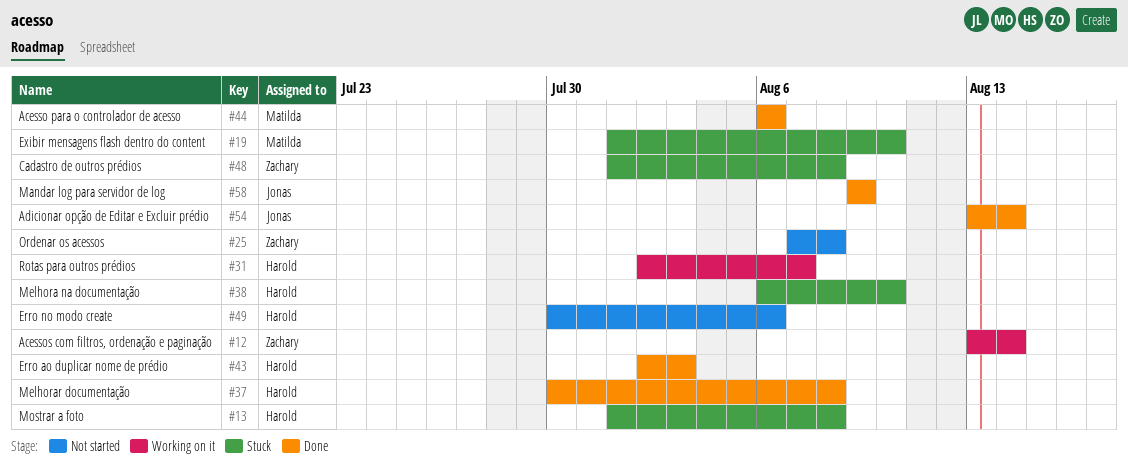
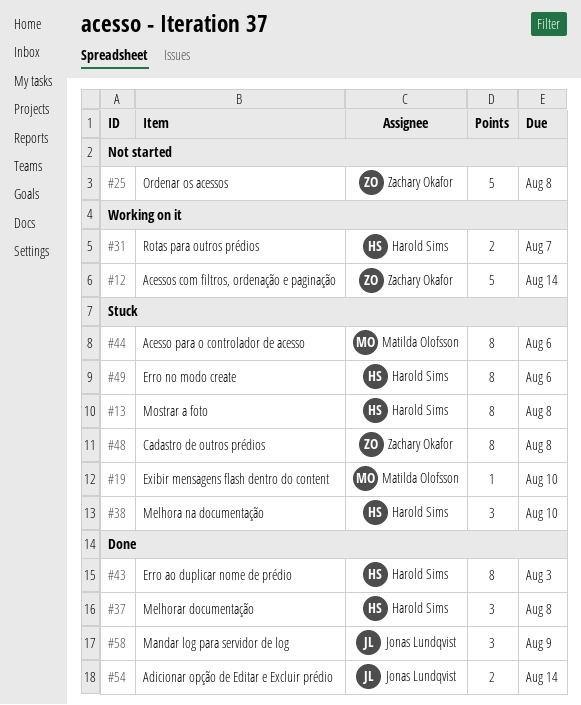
#44, status: Done -> Stuck
#49, status: Not started -> Stuck

